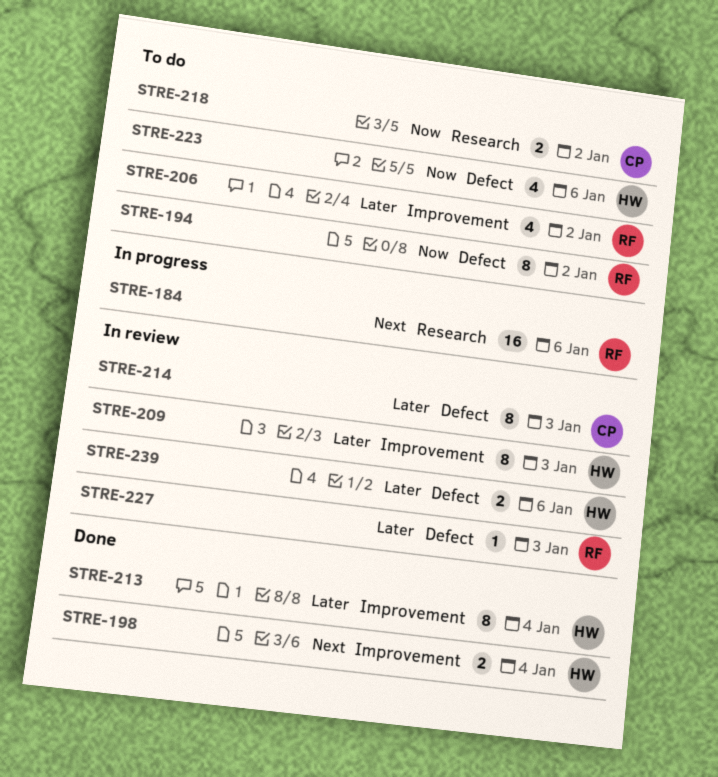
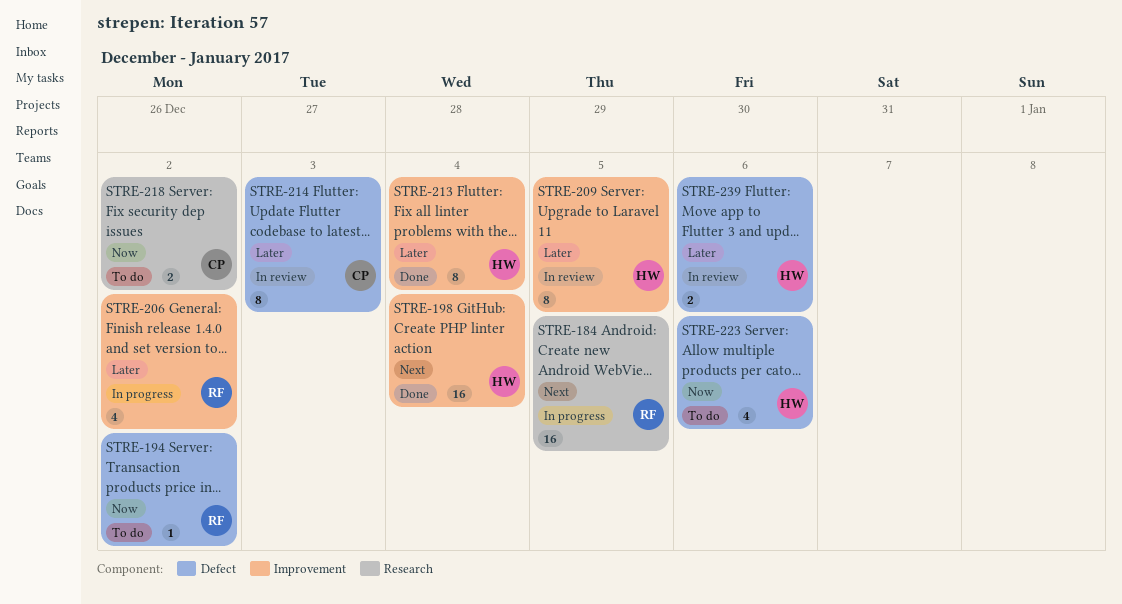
STRE-184, due: Jan 6 -> Jan 5
STRE-194, estimate: 8 -> 1
STRE-198, estimate: 2 -> 16
STRE-206, status: To do -> In progress
STRE-209, due: Jan 3 -> Jan 5
STRE-227: present -> none

